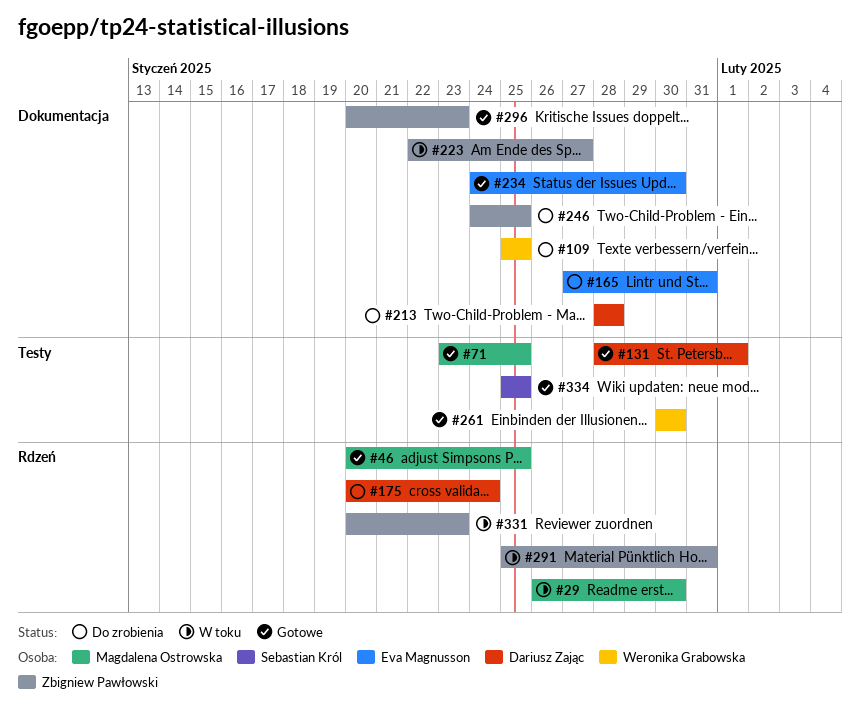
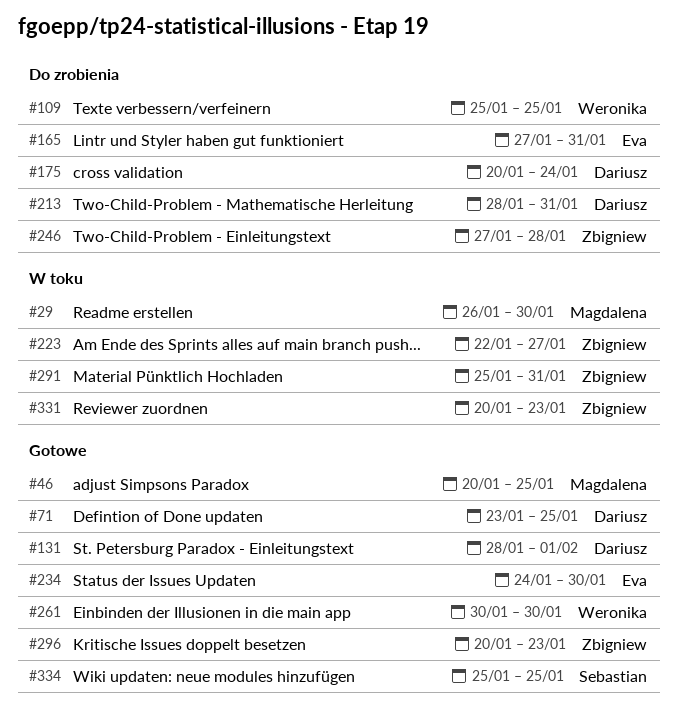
#71, owner: Magdalena Ostrowska -> Dariusz Zając
#213, due: Jan 28 -> Jan 31
#246, start: Jan 24 -> Jan 27
#246, due: Jan 25 -> Jan 28

